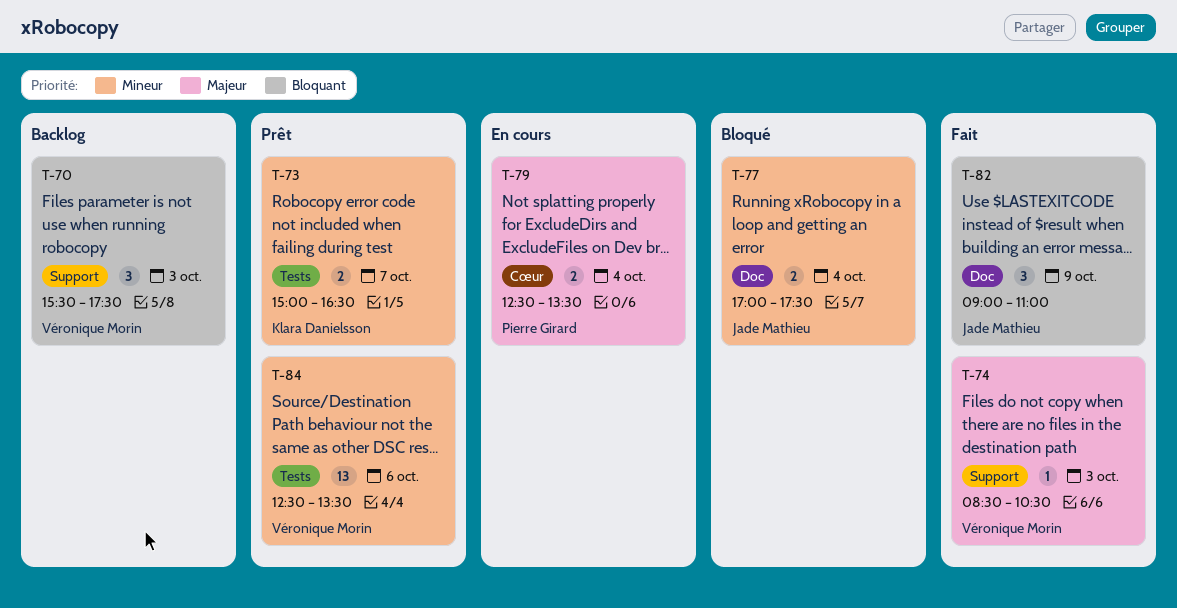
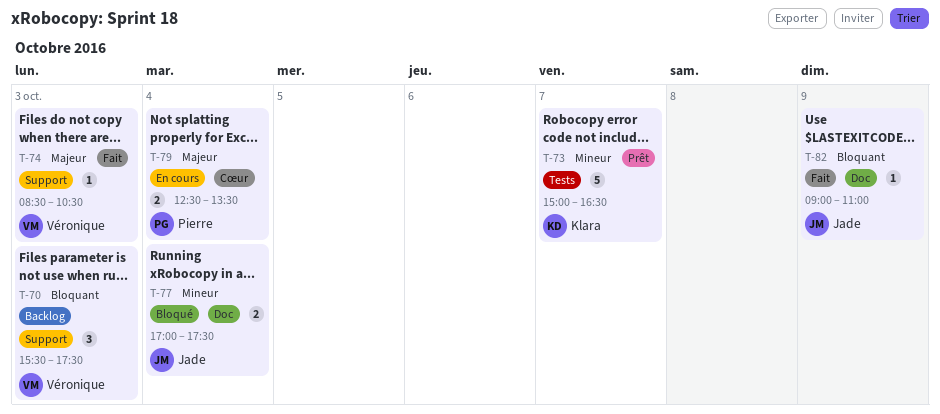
T-73, estimate: 2 -> 5
T-82, estimate: 3 -> 1
T-84: present -> none

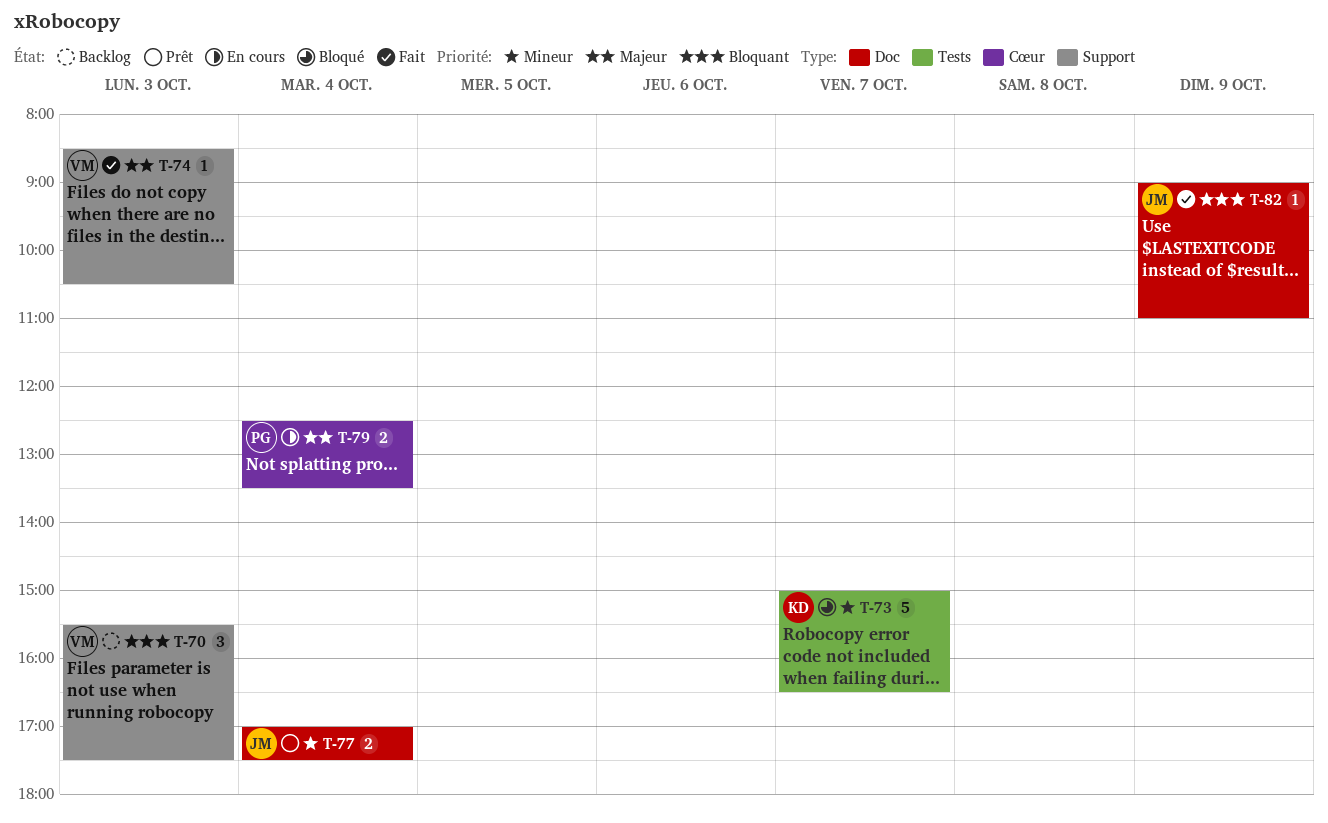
T-73, status: Prêt -> Bloqué
T-77, status: Bloqué -> Prêt

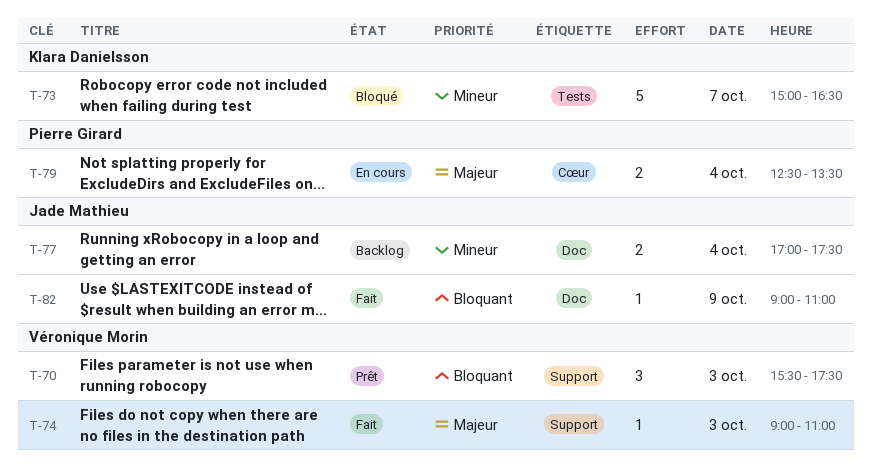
T-70, status: Backlog -> Prêt
T-74, begins: 08:30 -> 09:00
T-74, ends: 10:30 -> 11:00
T-77, status: Prêt -> Backlog

